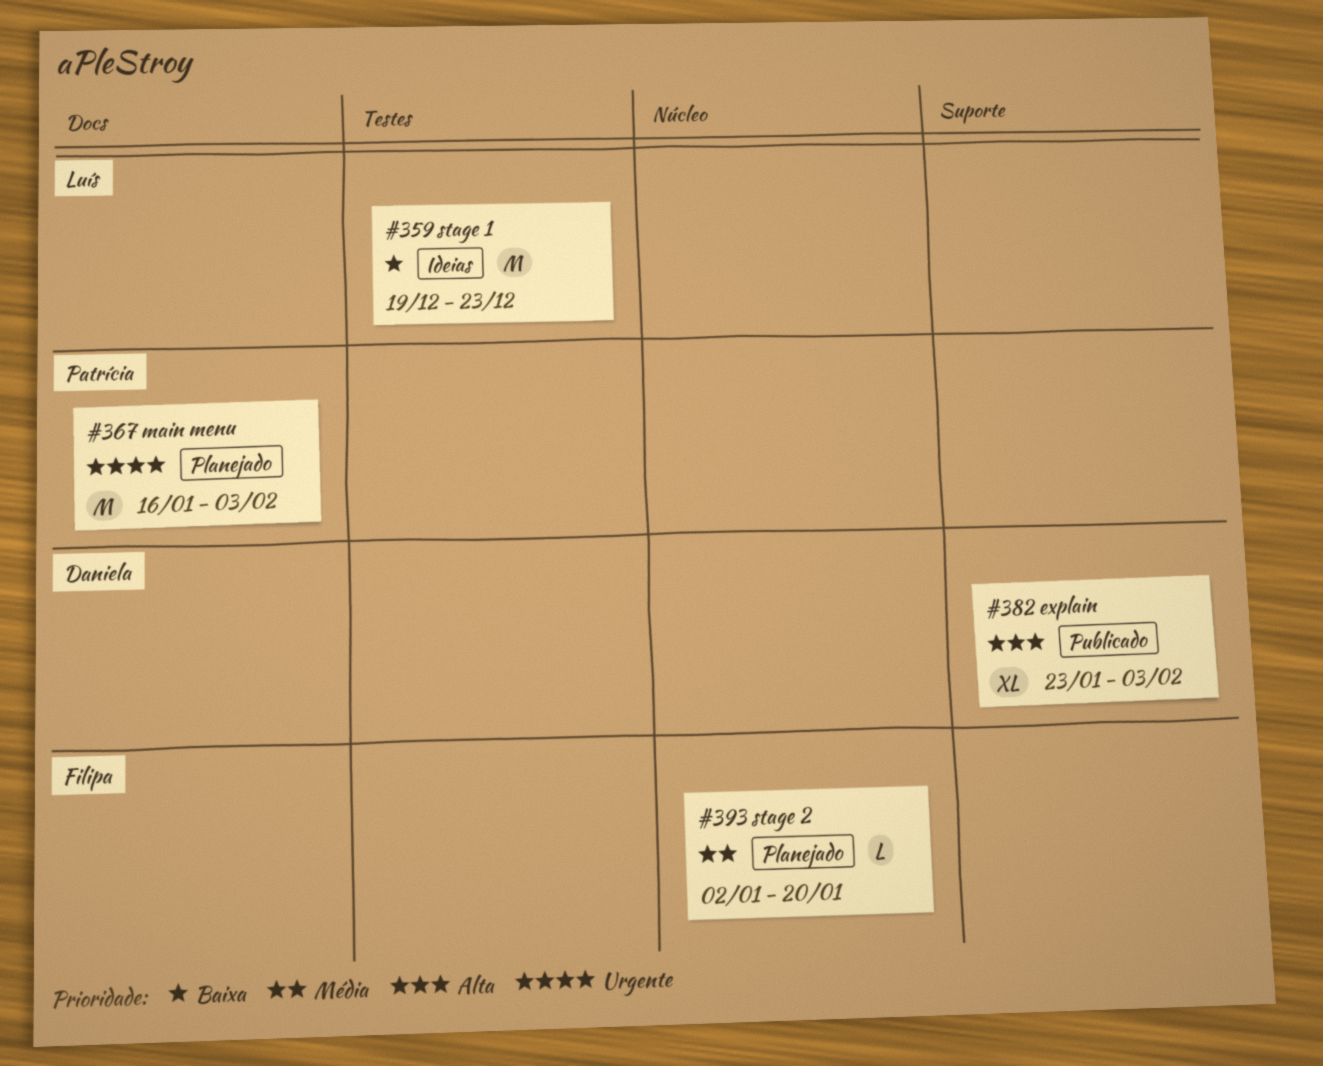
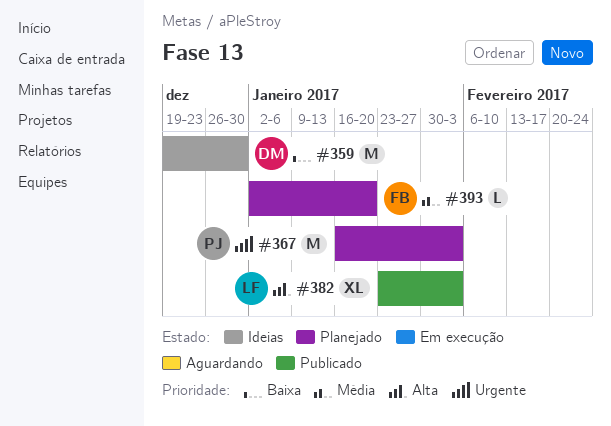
#359, owner: Luís -> Daniela
#359, due: Dec 23 -> Dec 30
#382, owner: Daniela -> Luís

